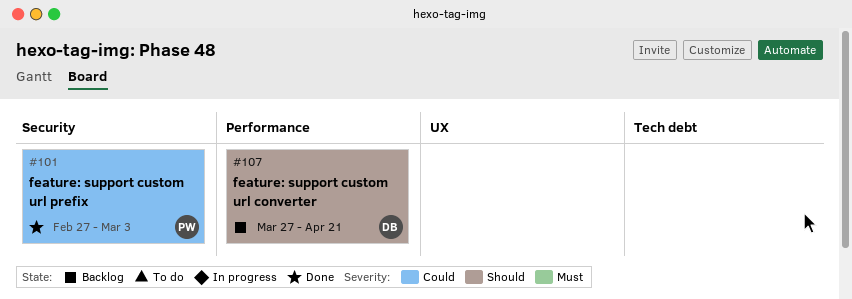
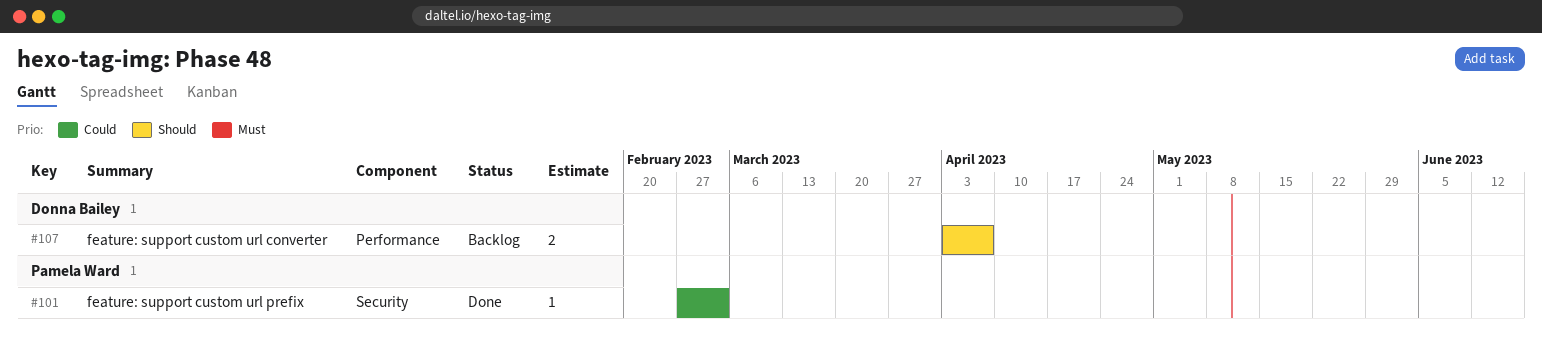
#107, start: Mar 27 -> Apr 3
#107, due: Apr 21 -> Apr 7

